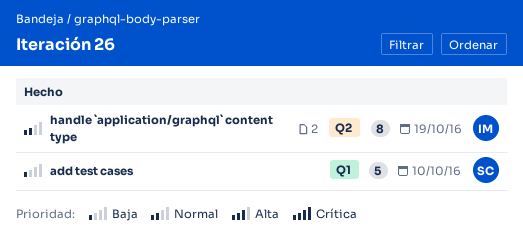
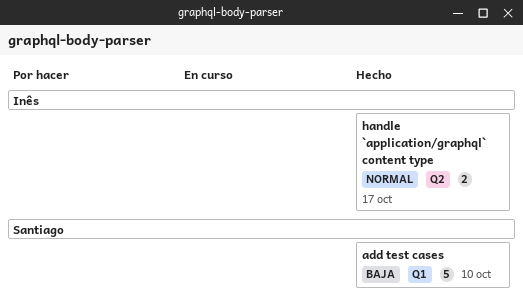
handle `application/graphql` content type, estimate: 8 -> 2
handle `application/graphql` content type, due: Oct 19 -> Oct 17

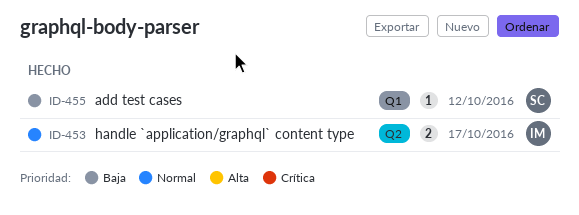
add test cases, estimate: 5 -> 1
add test cases, due: Oct 10 -> Oct 12

